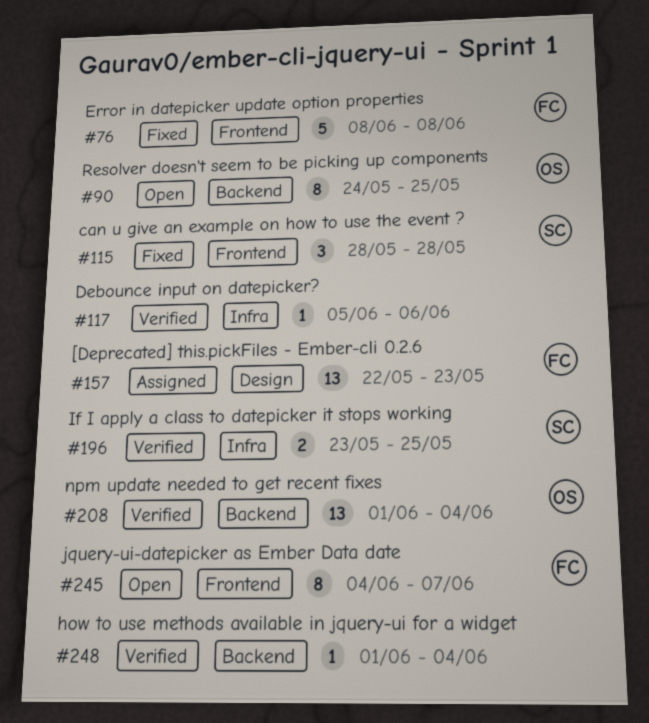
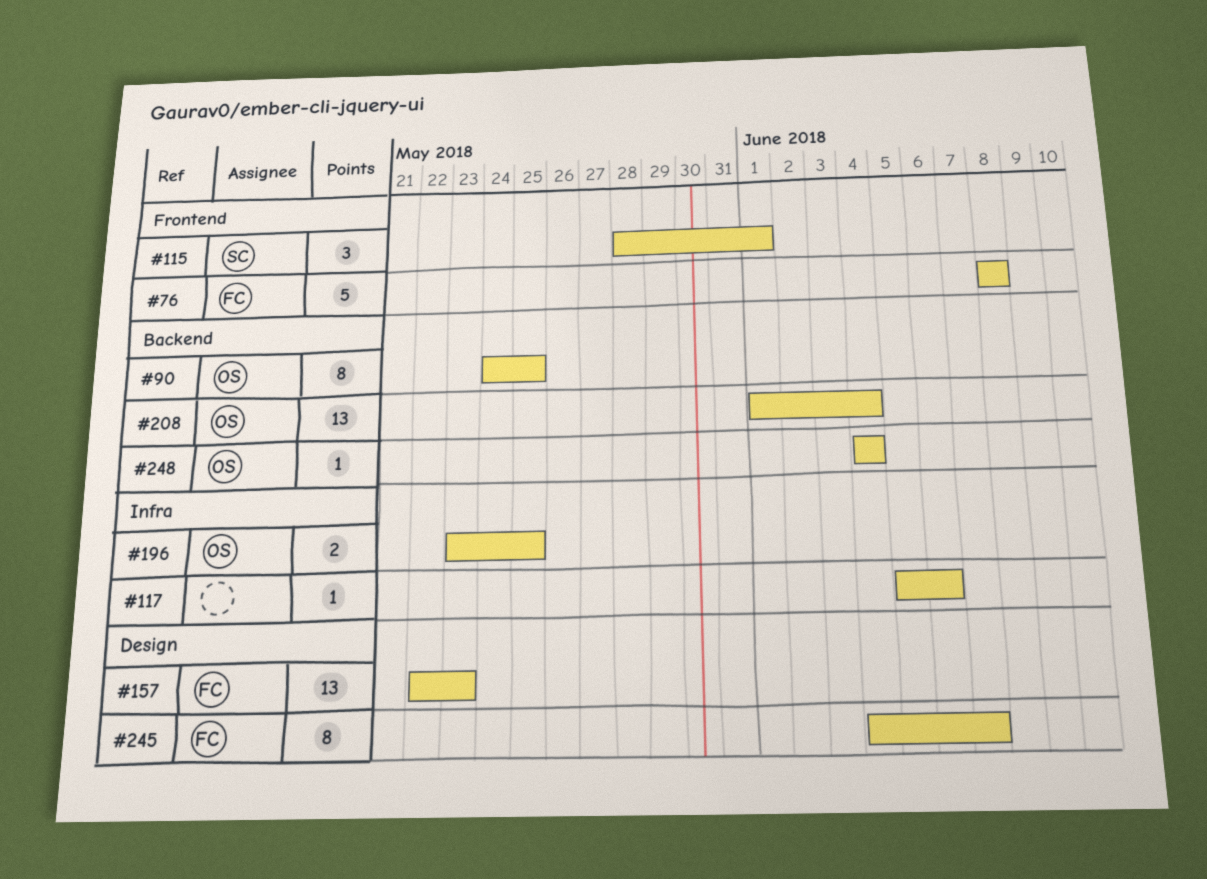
#115, due: May 28 -> Jun 1
#196, owner: SC -> OS
#245, label: Frontend -> Design
#248, owner: none -> OS
#248, start: Jun 1 -> Jun 4

